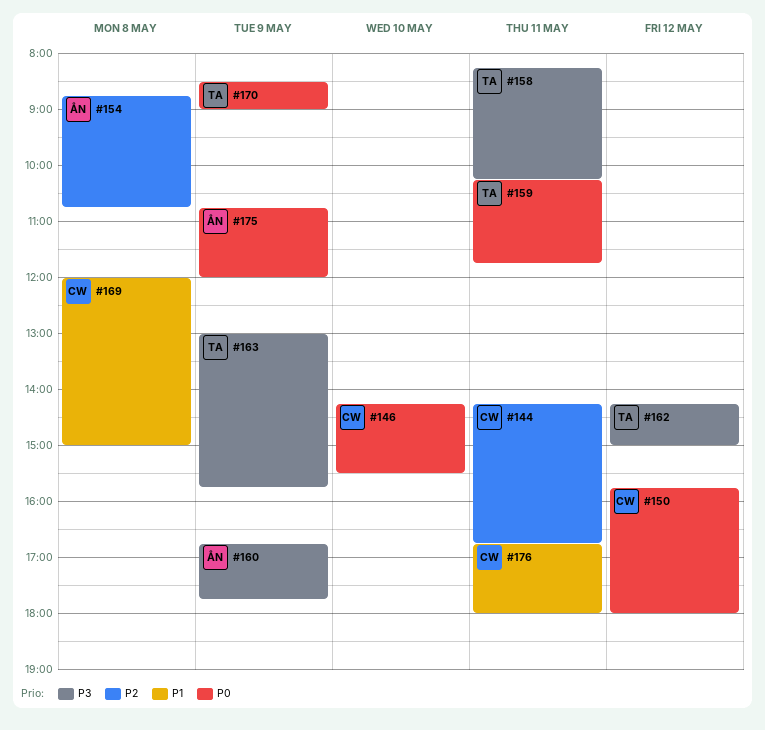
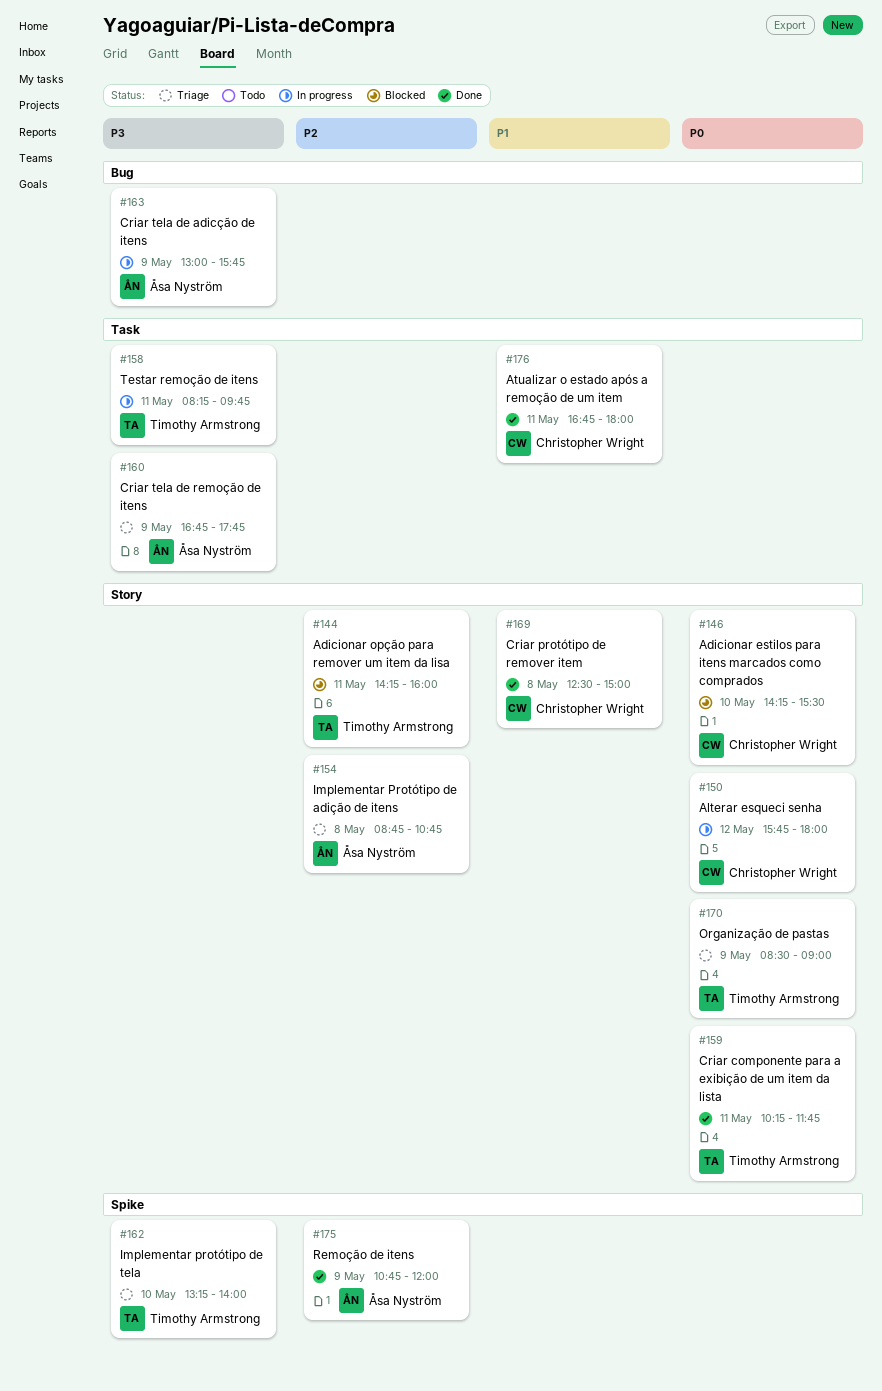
#144, owner: Christopher Wright -> Timothy Armstrong
#144, ends: 16:45 -> 16:00
#158, ends: 10:15 -> 09:45
#162, day: May 12 -> May 10
#162, begins: 14:15 -> 13:15
#162, ends: 15:00 -> 14:00
#163, owner: Timothy Armstrong -> Åsa Nyström
#169, begins: 12:00 -> 12:30
#175, priority: P0 -> P2

